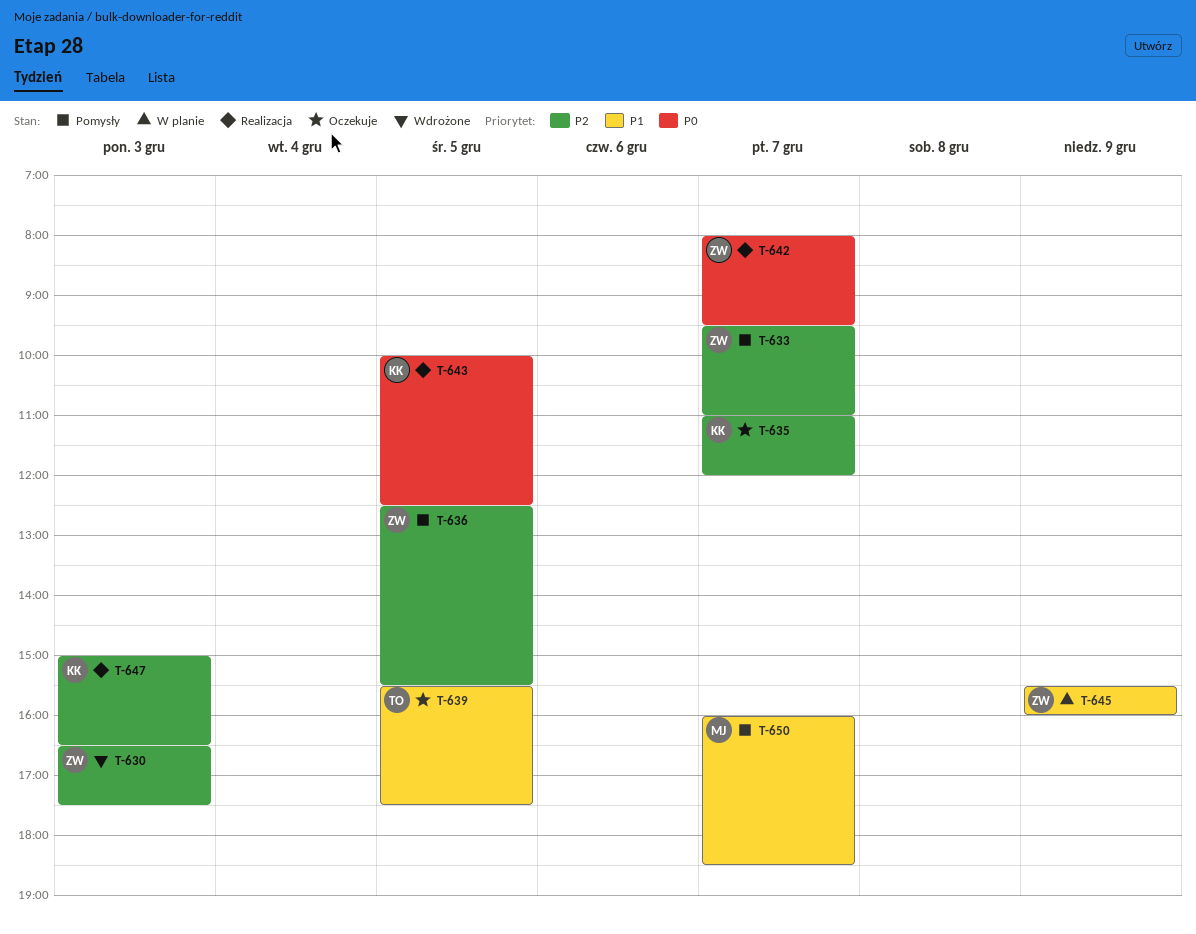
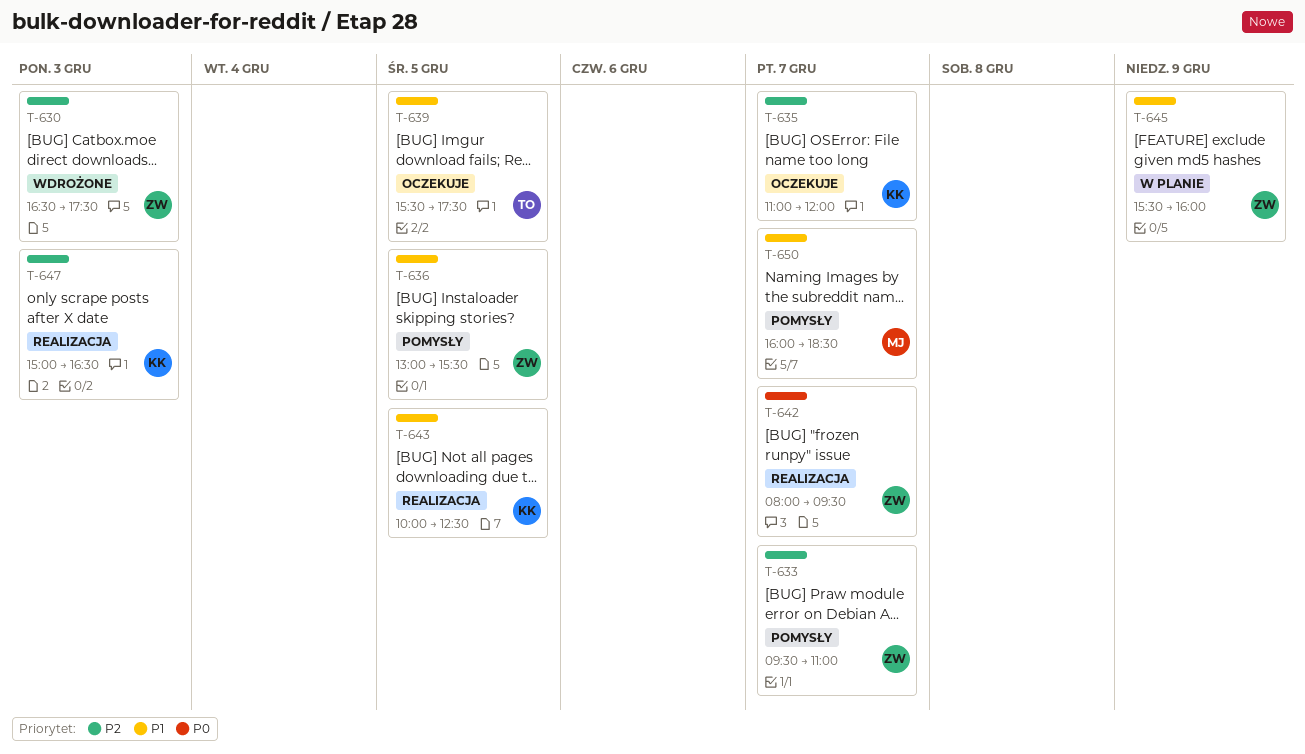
T-636, priority: P2 -> P1
T-636, begins: 12:30 -> 13:00
T-643, priority: P0 -> P1

